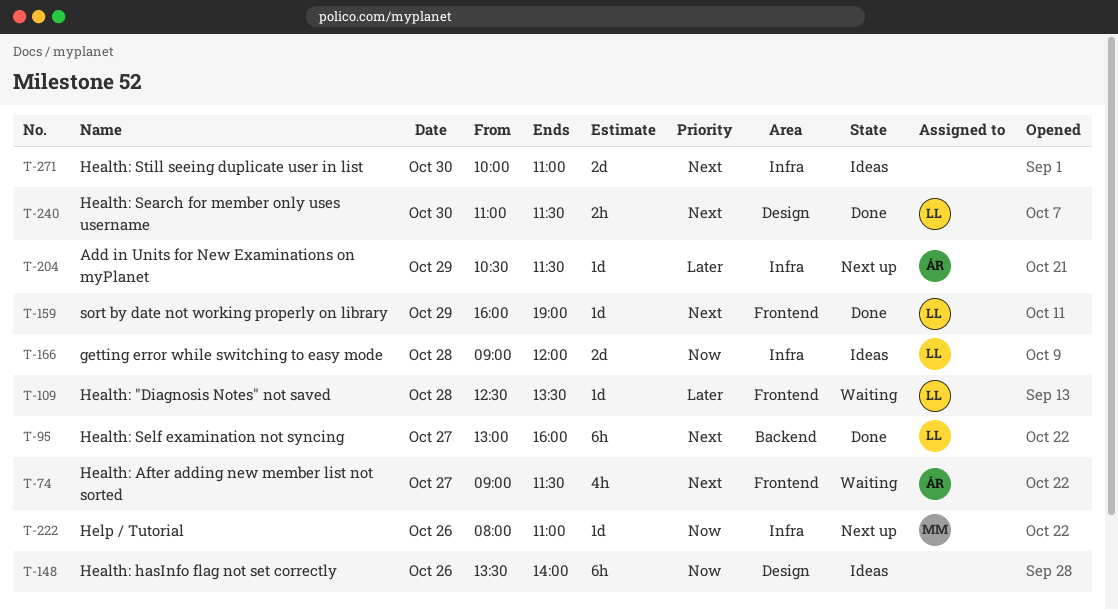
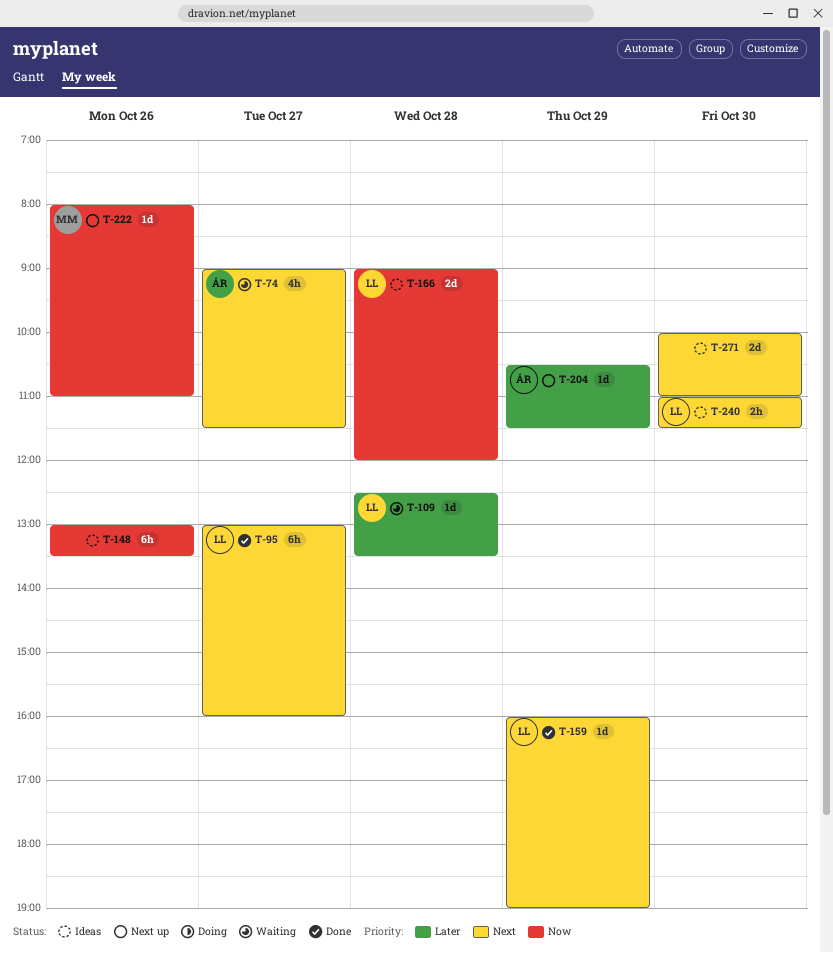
T-148, begins: 13:30 -> 13:00
T-148, ends: 14:00 -> 13:30
T-240, status: Done -> Ideas

